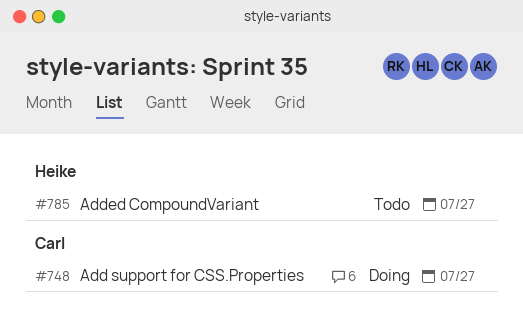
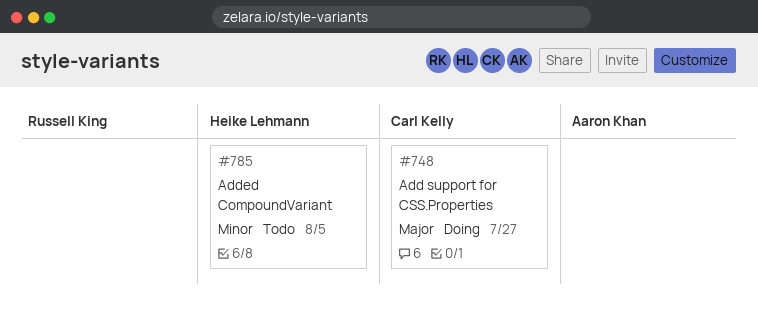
#785, due: Jul 27 -> Aug 5

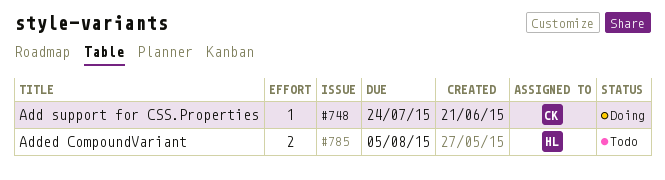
#748, due: Jul 27 -> Jul 24

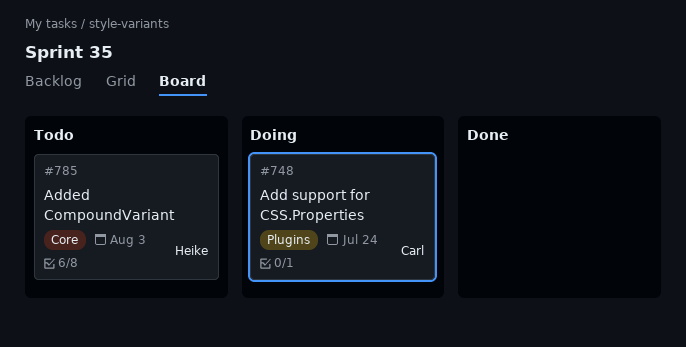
#785, due: Aug 5 -> Aug 3

